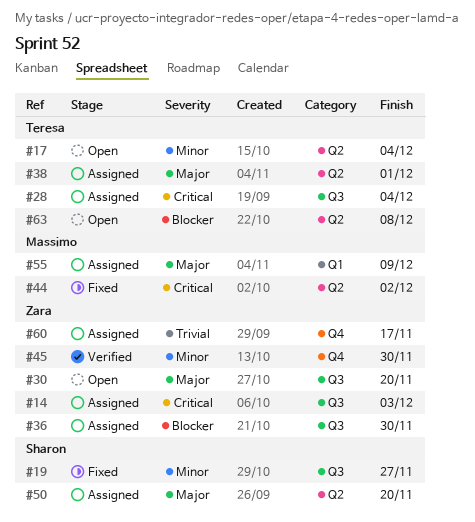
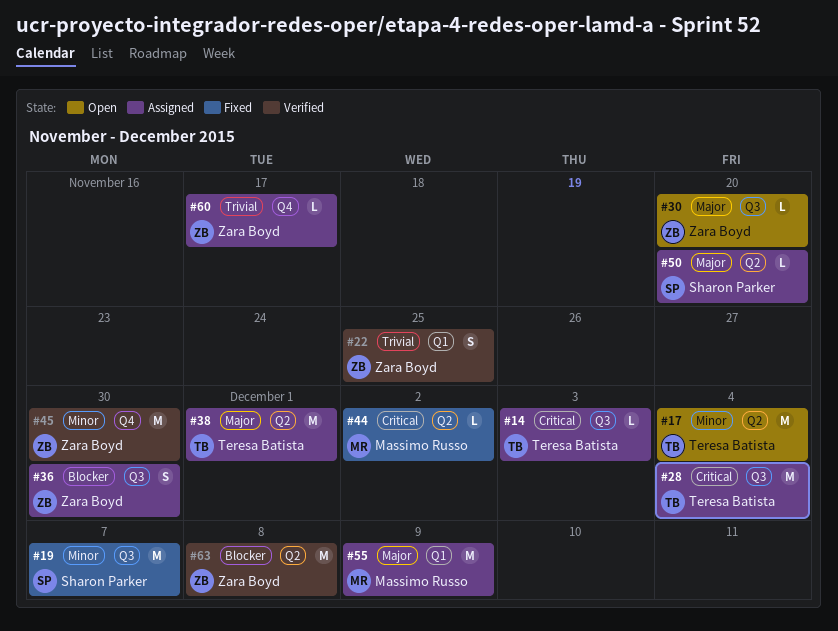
#14, owner: Zara Boyd -> Teresa Batista
#19, due: Nov 27 -> Dec 7
#22: none -> present
#63, status: Open -> Verified
#63, owner: Teresa Batista -> Zara Boyd

